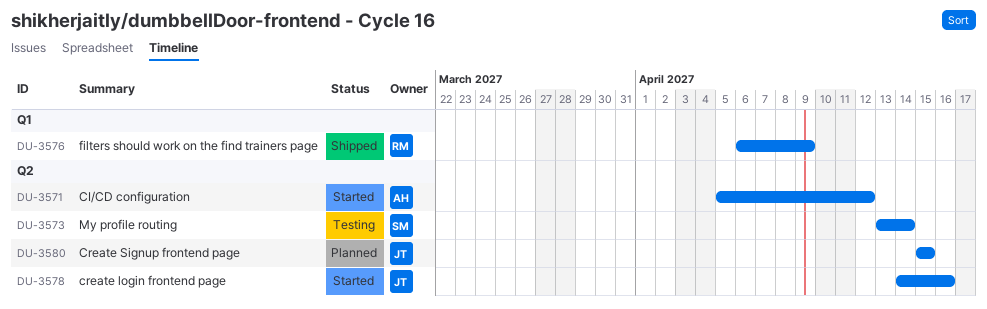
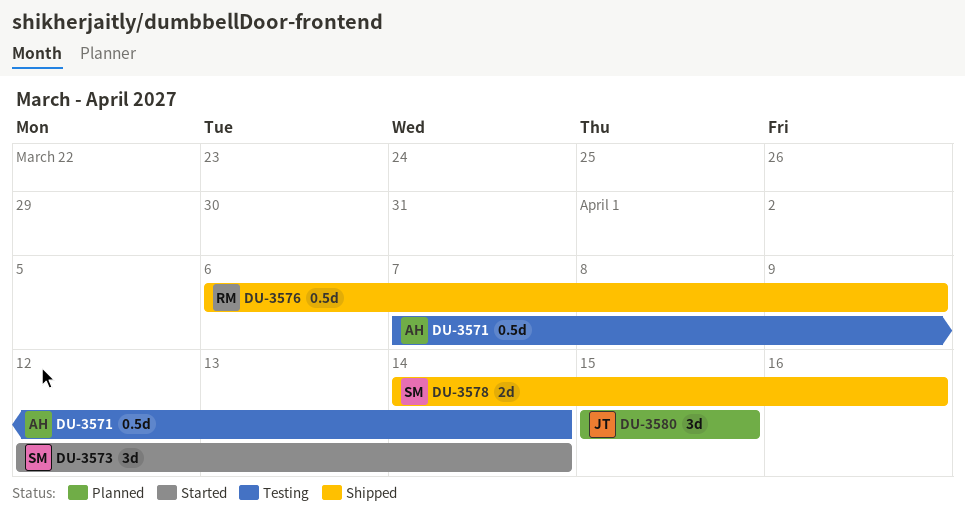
DU-3571, status: Started -> Testing
DU-3571, start: Apr 5 -> Apr 7
DU-3571, due: Apr 12 -> Apr 14
DU-3573, status: Testing -> Started
DU-3573, start: Apr 13 -> Apr 12
DU-3578, status: Started -> Shipped
DU-3578, owner: JT -> SM

